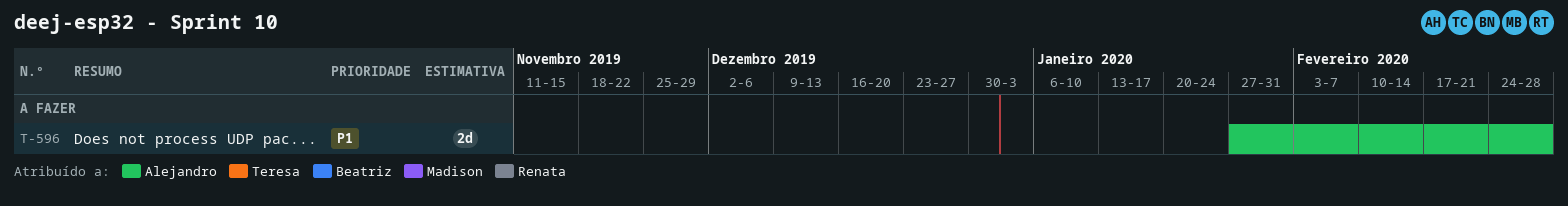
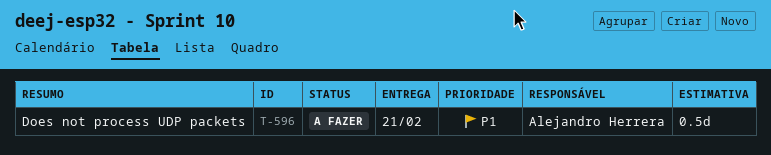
T-596, estimate: 2d -> 0.5d
T-596, due: Feb 28 -> Feb 21

